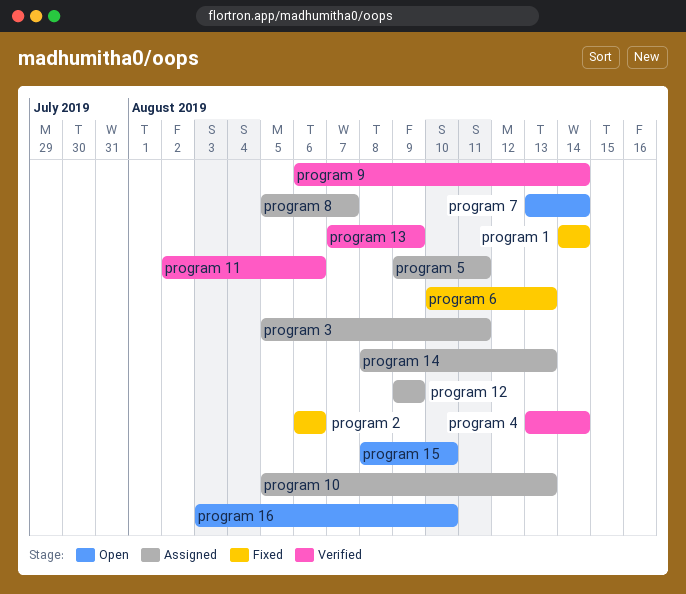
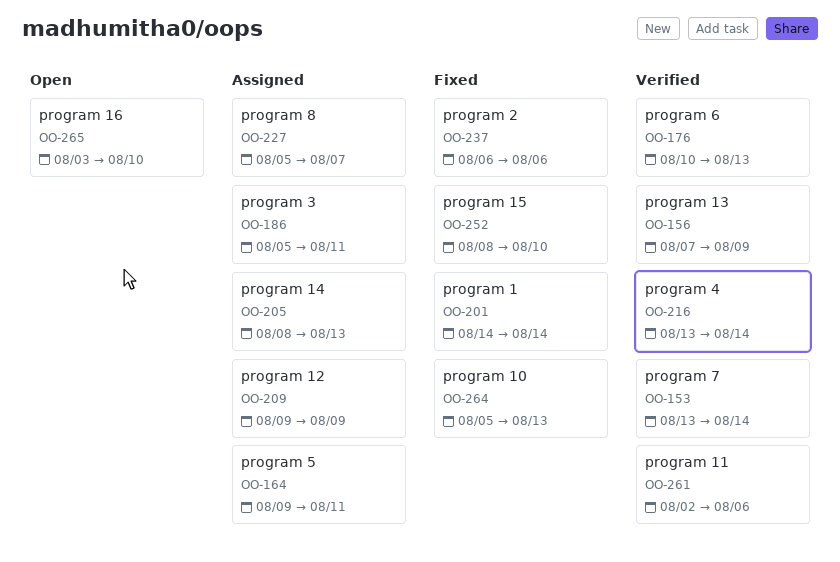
program 10, status: Assigned -> Fixed
program 15, status: Open -> Fixed
program 6, status: Fixed -> Verified
program 7, status: Open -> Verified
program 9: present -> none

